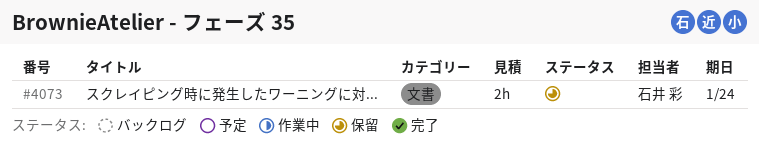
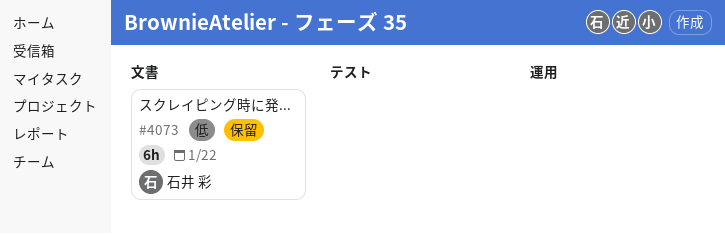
#4073, estimate: 2h -> 6h
#4073, due: Jan 24 -> Jan 22

